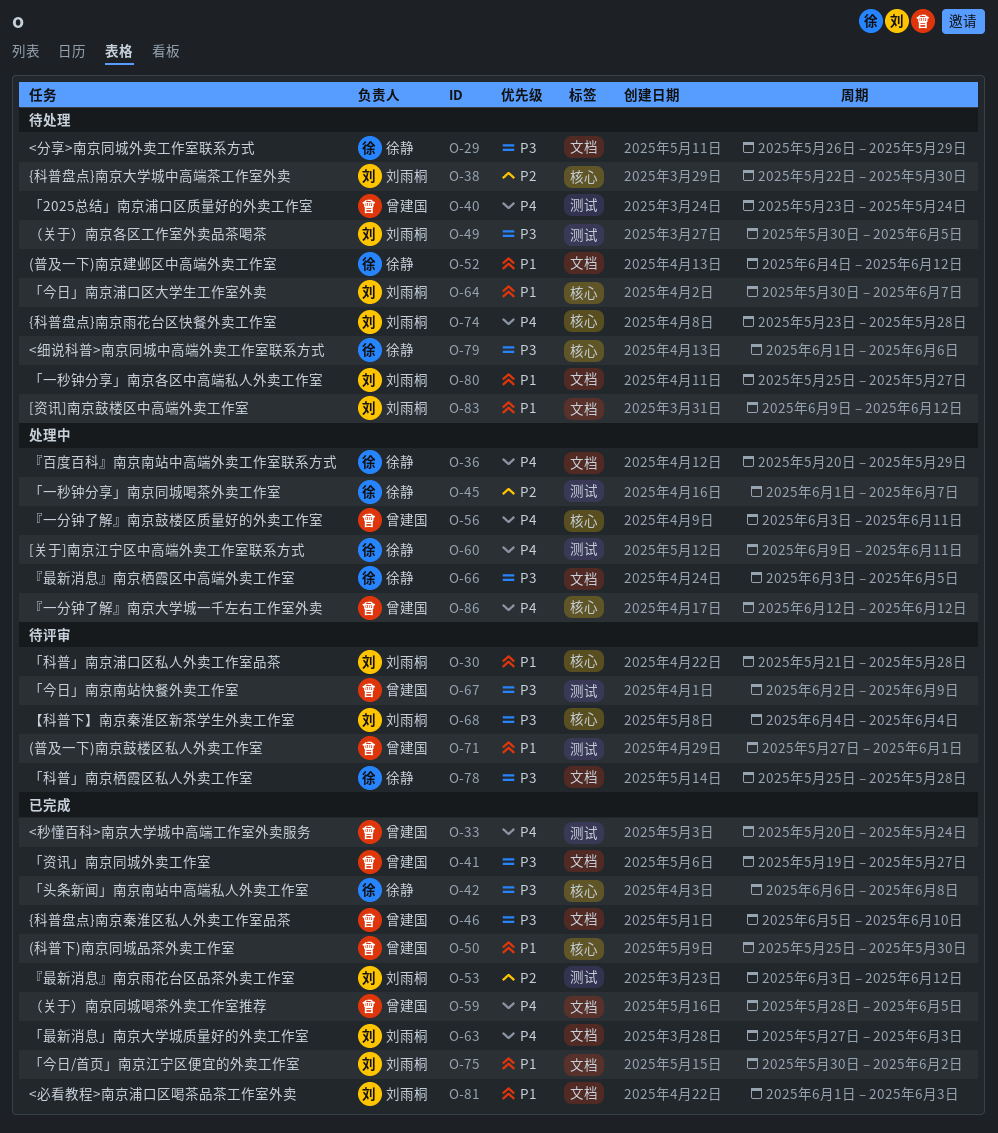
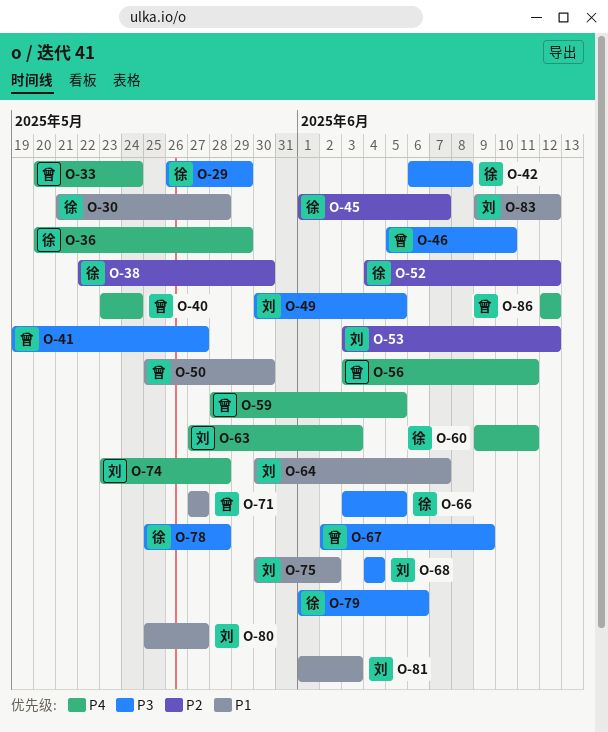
O-30, owner: 刘雨桐 -> 徐静
O-38, owner: 刘雨桐 -> 徐静
O-52, priority: P1 -> P2
O-71, due: Jun 1 -> May 27

